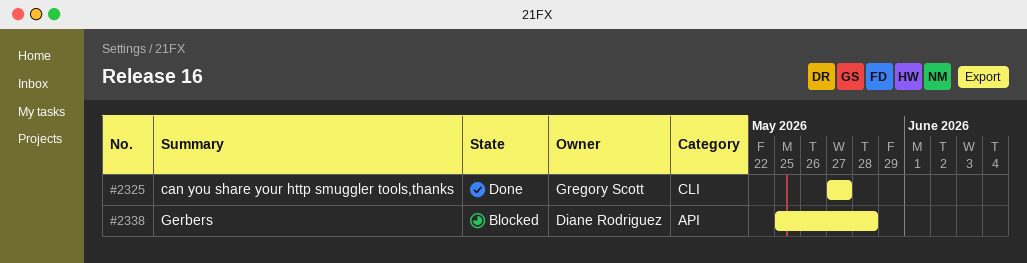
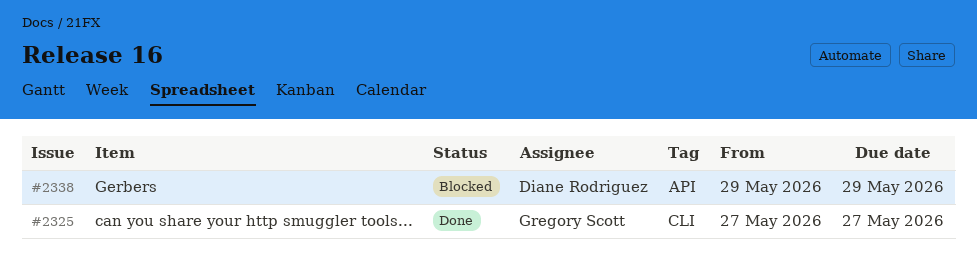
#2338, start: May 25 -> May 29
#2338, due: May 28 -> May 29

